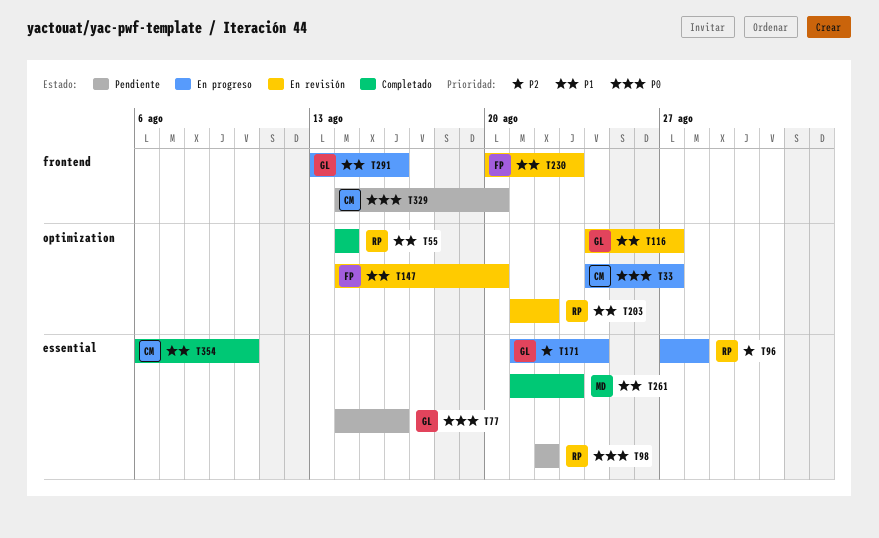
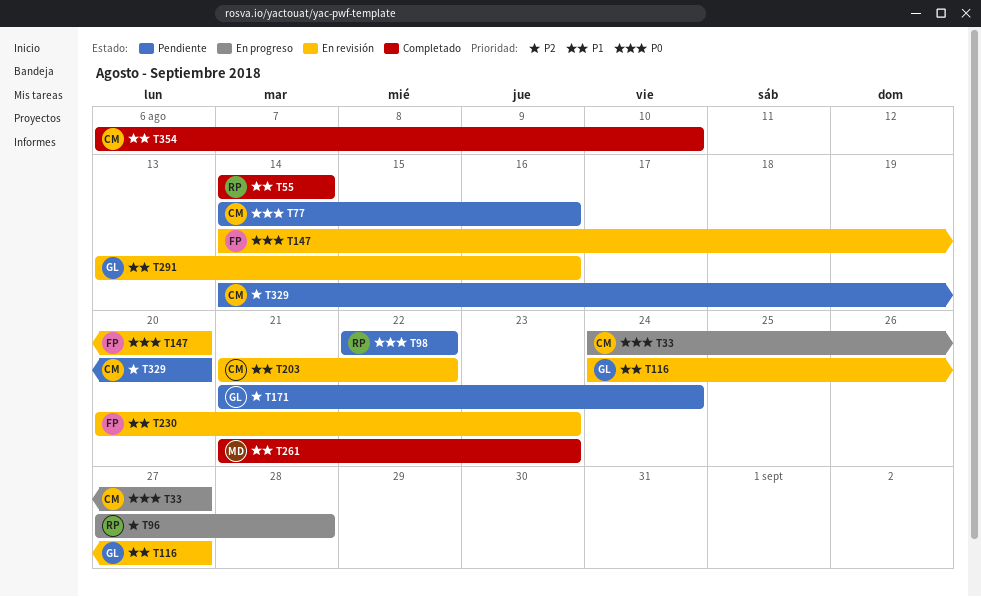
T77, owner: GL -> CM
T147, priority: P1 -> P0
T171, status: En progreso -> Pendiente
T203, owner: RP -> CM
T291, status: En progreso -> En revisión
T329, priority: P0 -> P2

